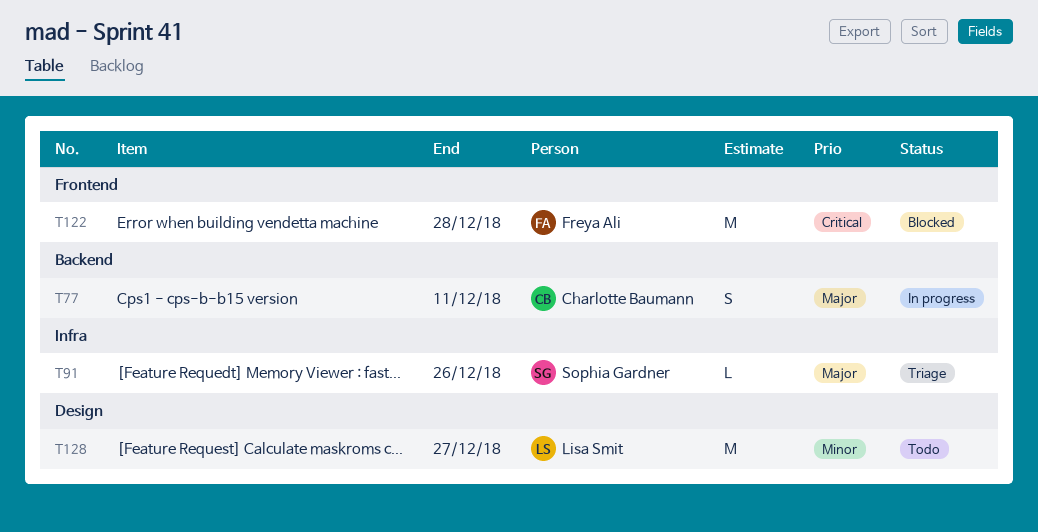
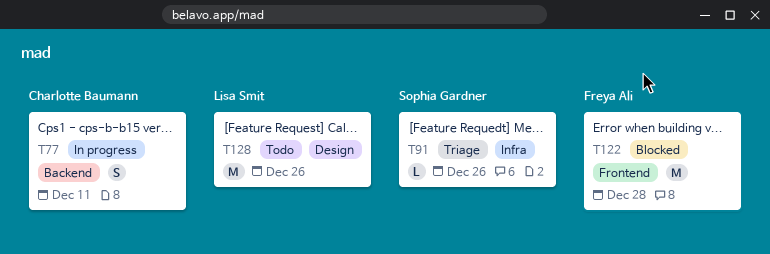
T128, due: Dec 27 -> Dec 26

